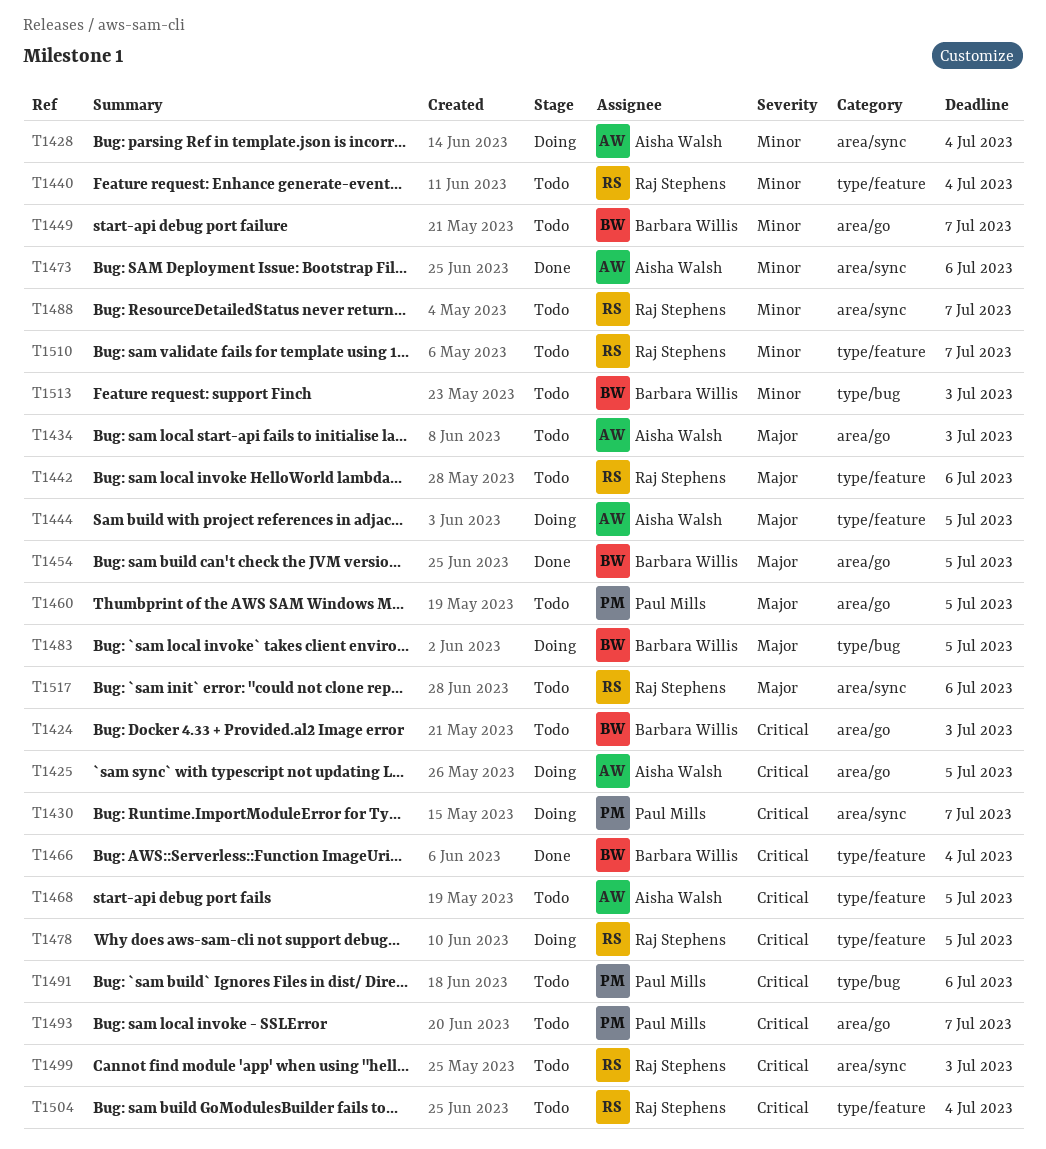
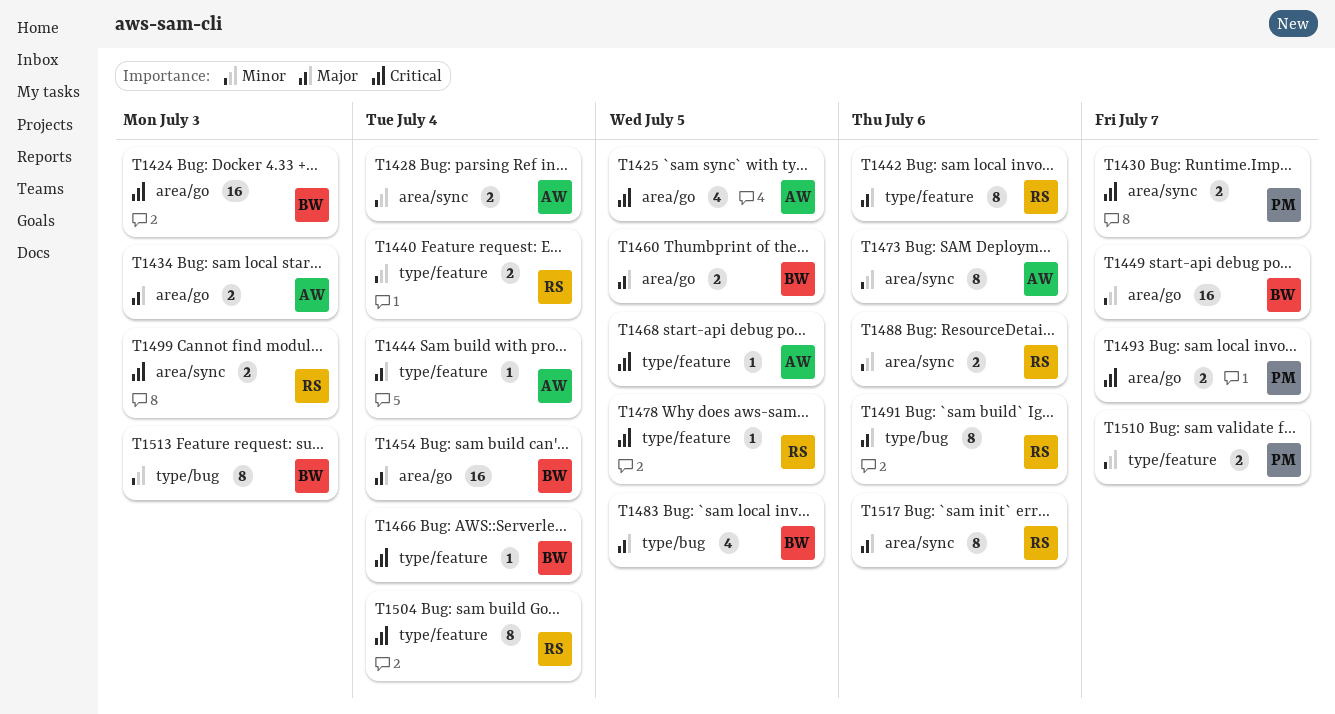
T1444, due: Jul 5 -> Jul 4
T1454, due: Jul 5 -> Jul 4
T1460, owner: Paul Mills -> Barbara Willis
T1488, due: Jul 7 -> Jul 6
T1491, owner: Paul Mills -> Raj Stephens
T1491, priority: Critical -> Major
T1510, owner: Raj Stephens -> Paul Mills

